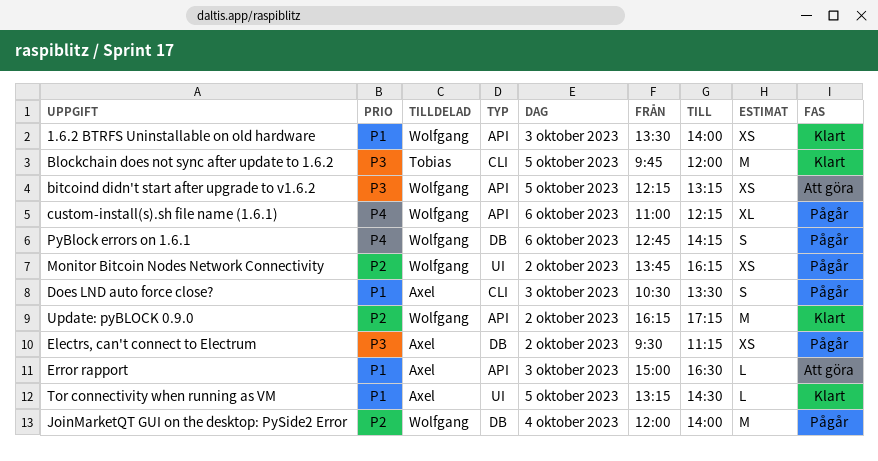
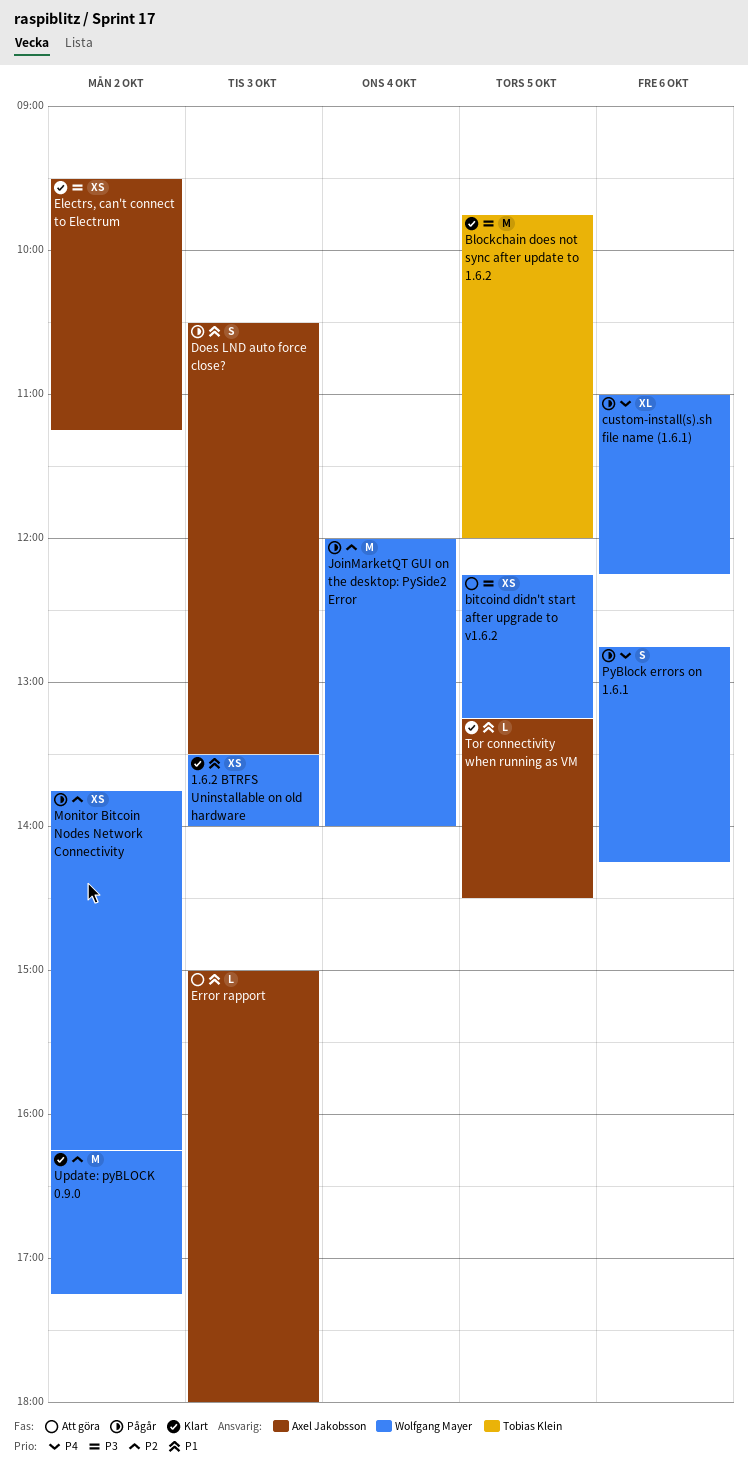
Electrs, can't connect to Electrum, status: Pågår -> Klart
Error rapport, ends: 16:30 -> 18:00

